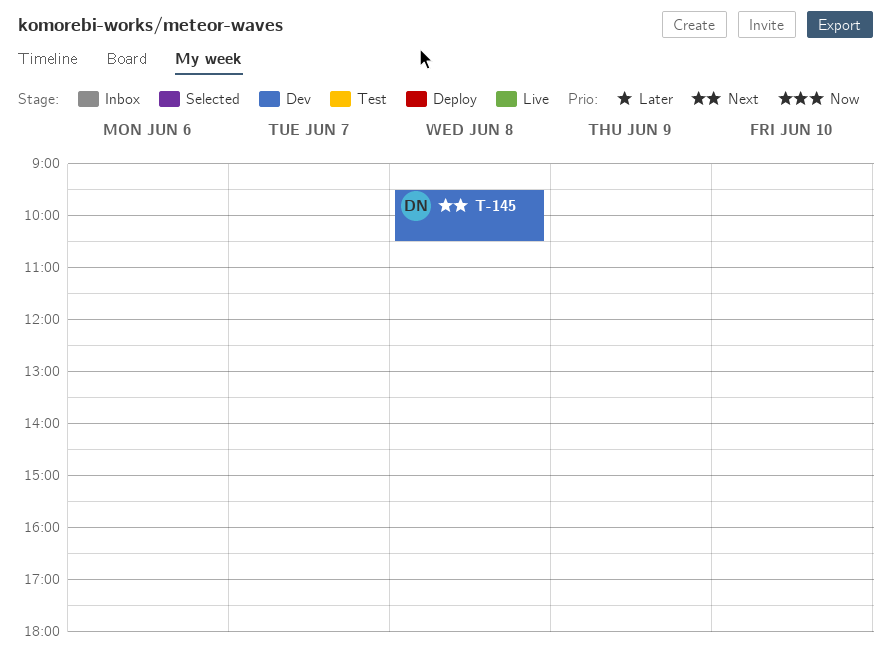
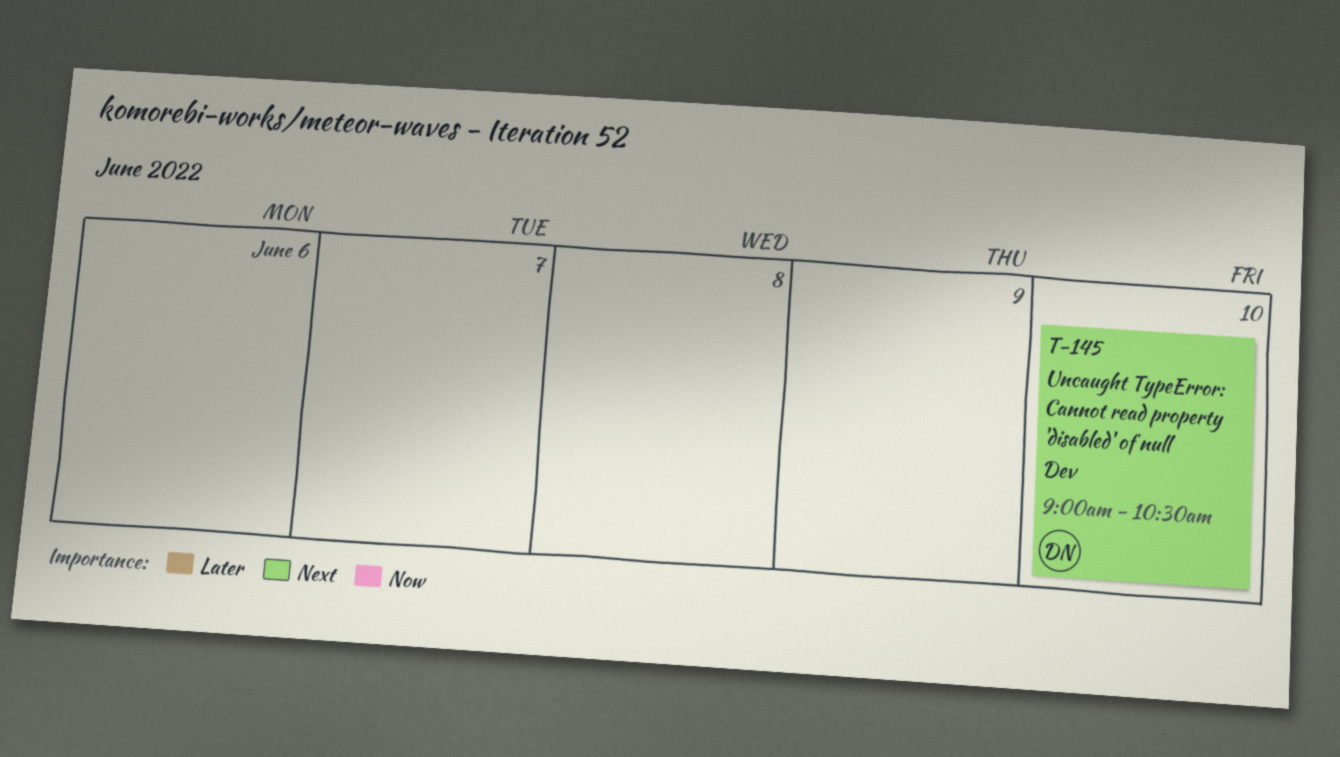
T-145, day: Jun 8 -> Jun 10
T-145, begins: 09:30 -> 09:00

